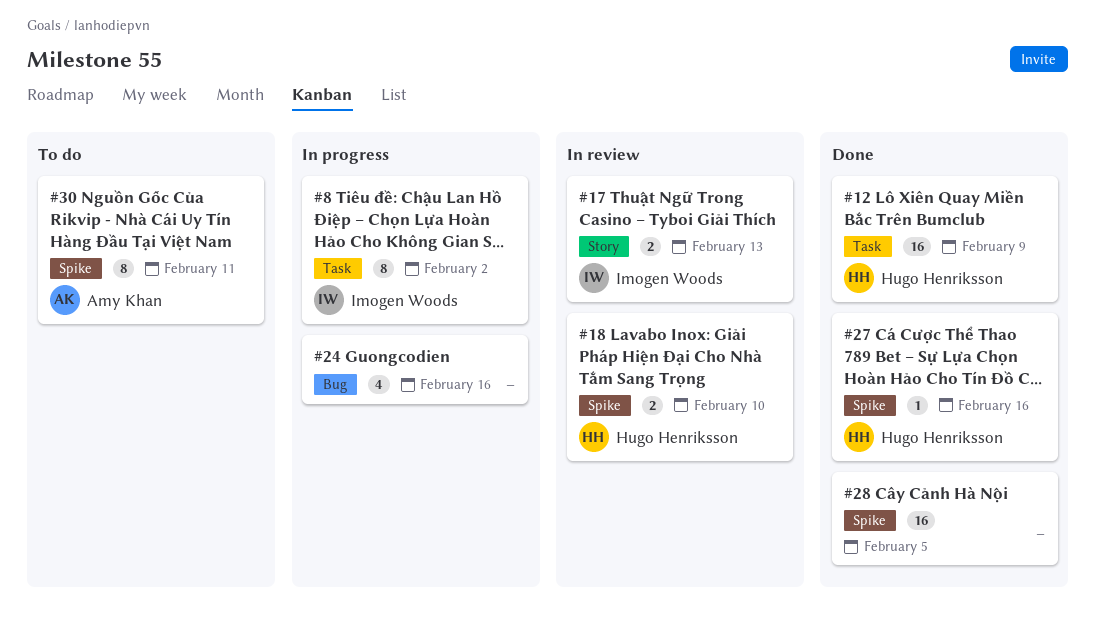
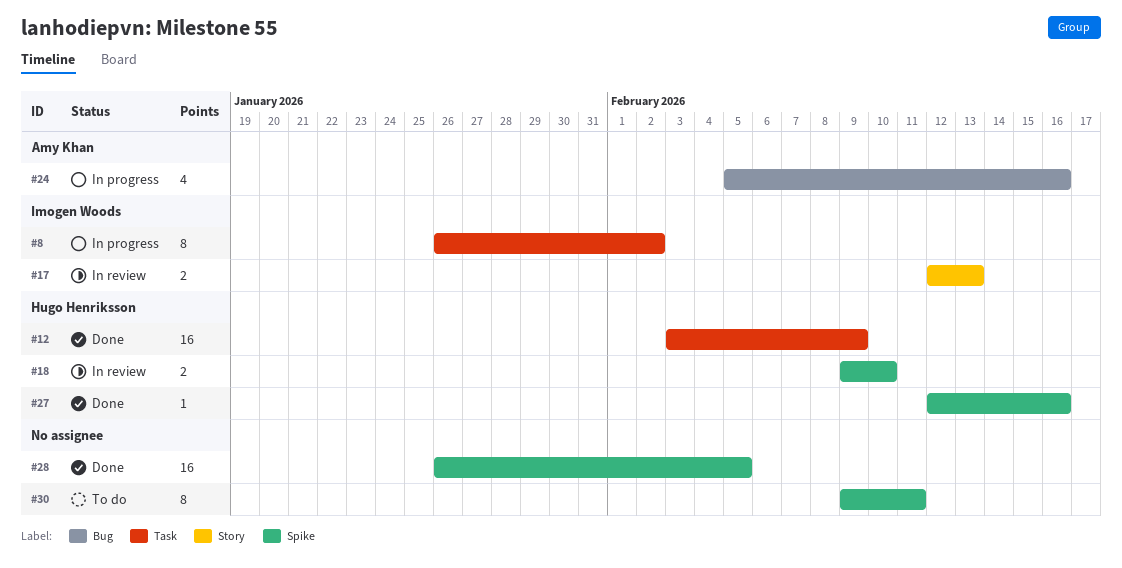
#24, owner: none -> Amy Khan
#30, owner: Amy Khan -> none

